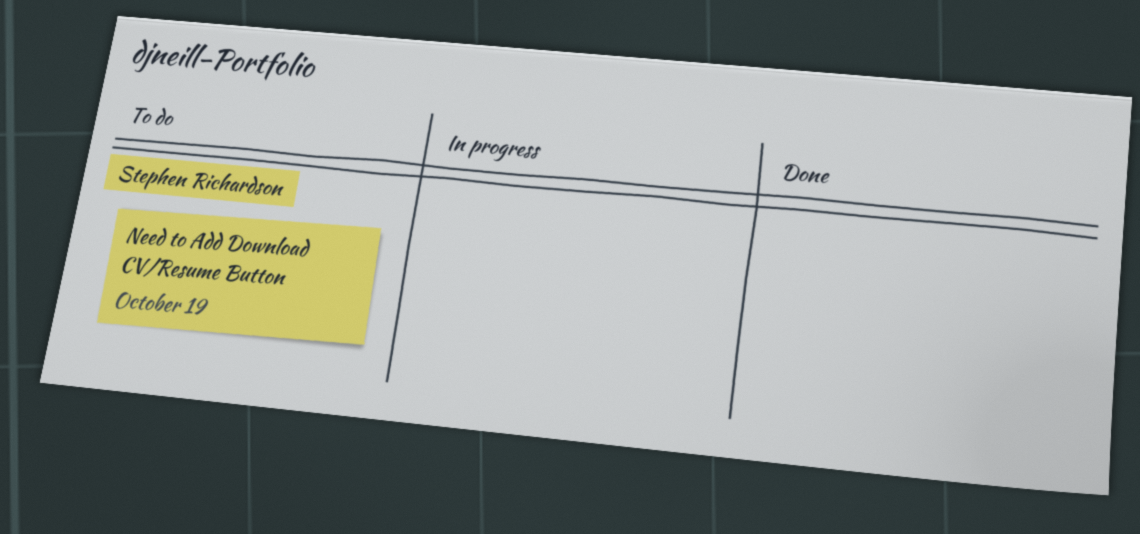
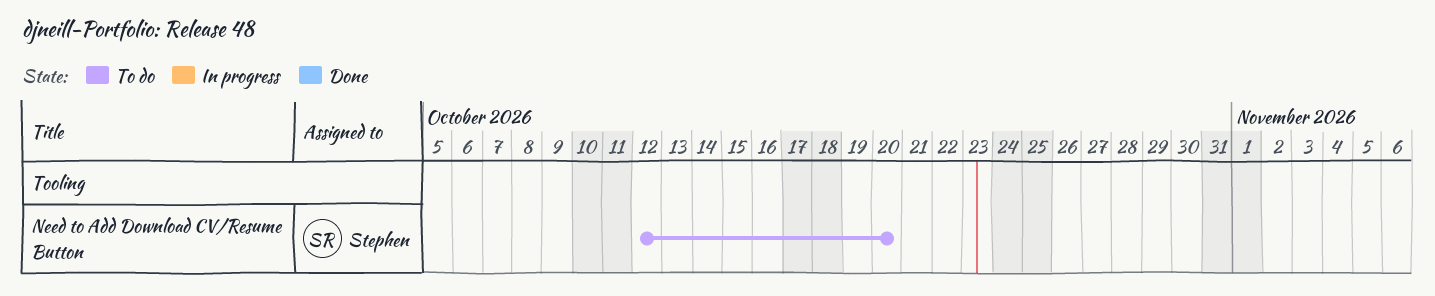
Need to Add Download CV/Resume Button, due: Oct 19 -> Oct 20

